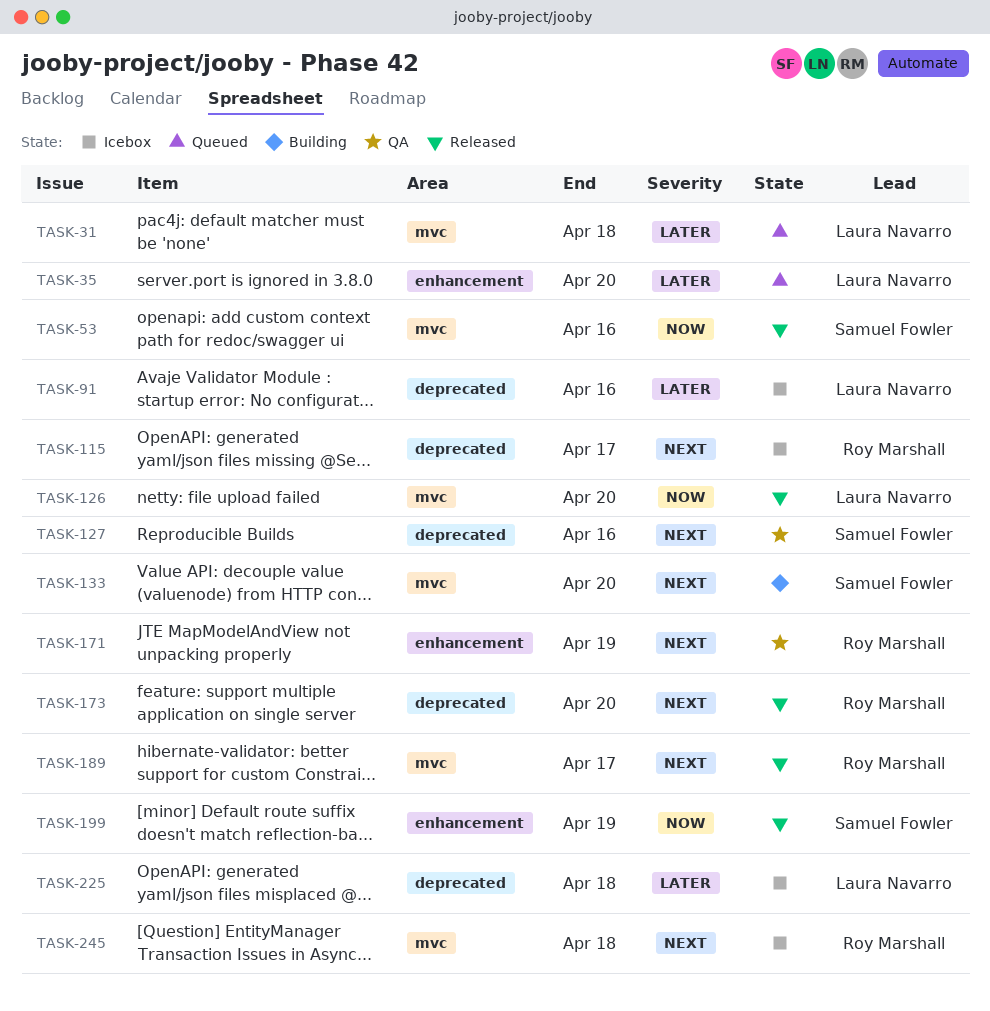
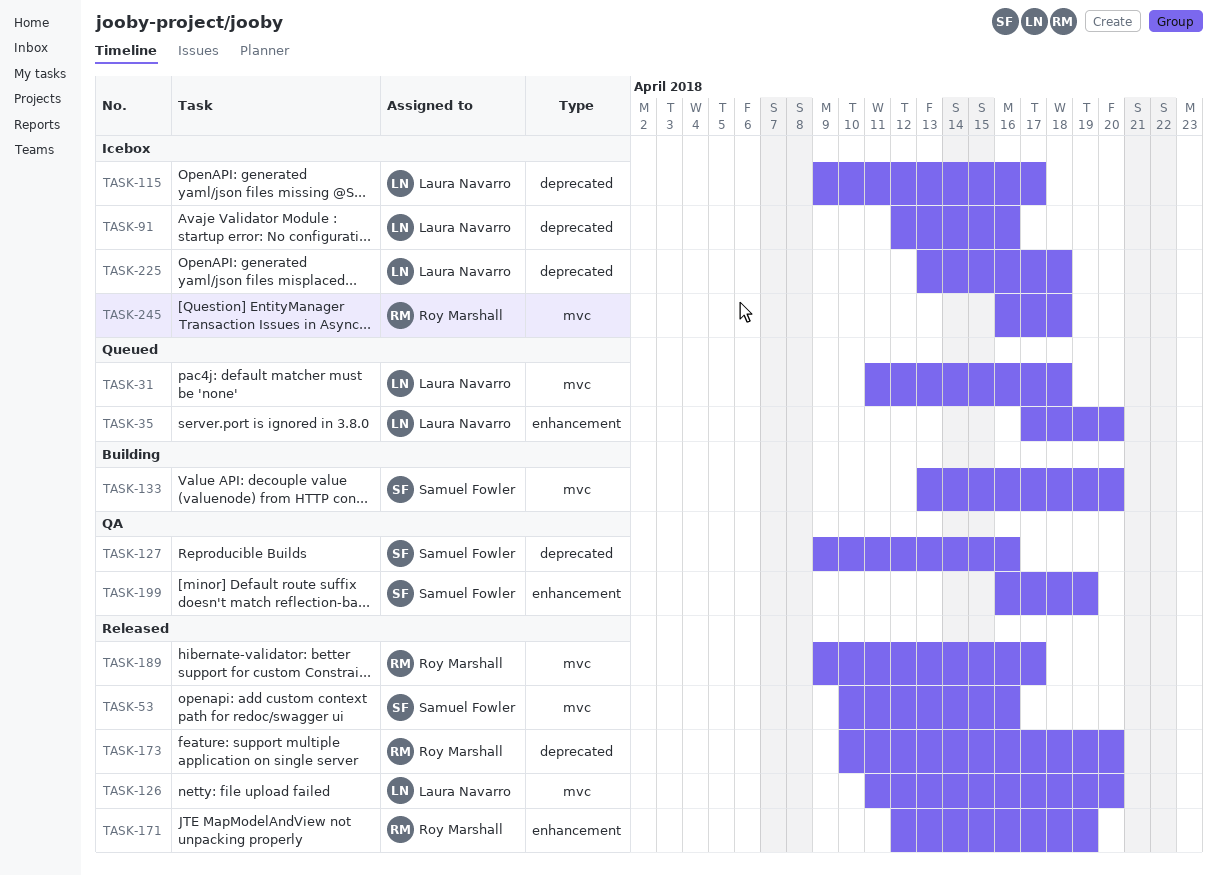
TASK-115, owner: Roy Marshall -> Laura Navarro
TASK-171, status: QA -> Released
TASK-199, status: Released -> QA

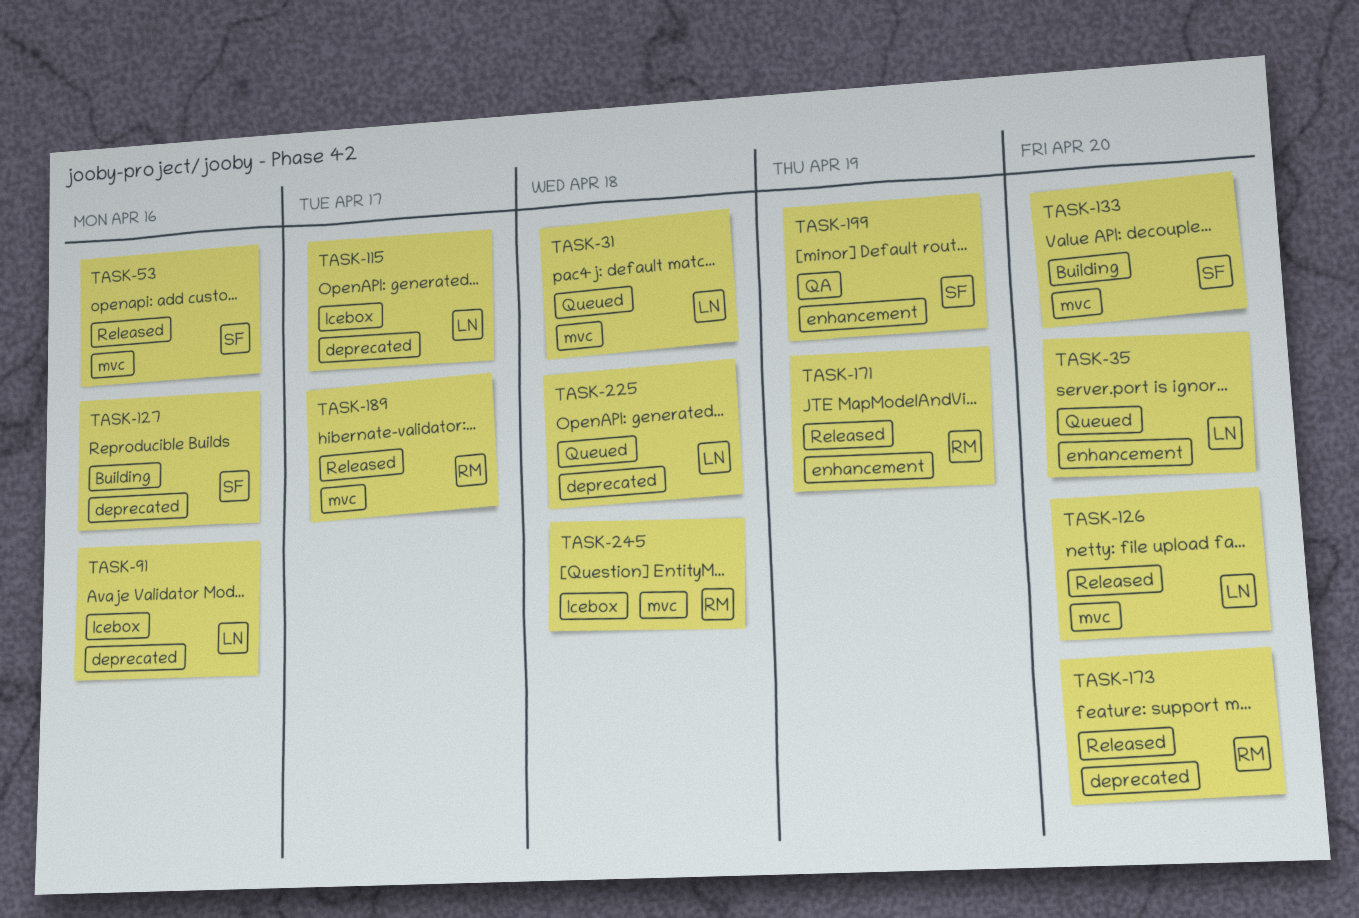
TASK-127, status: QA -> Building
TASK-225, status: Icebox -> Queued

